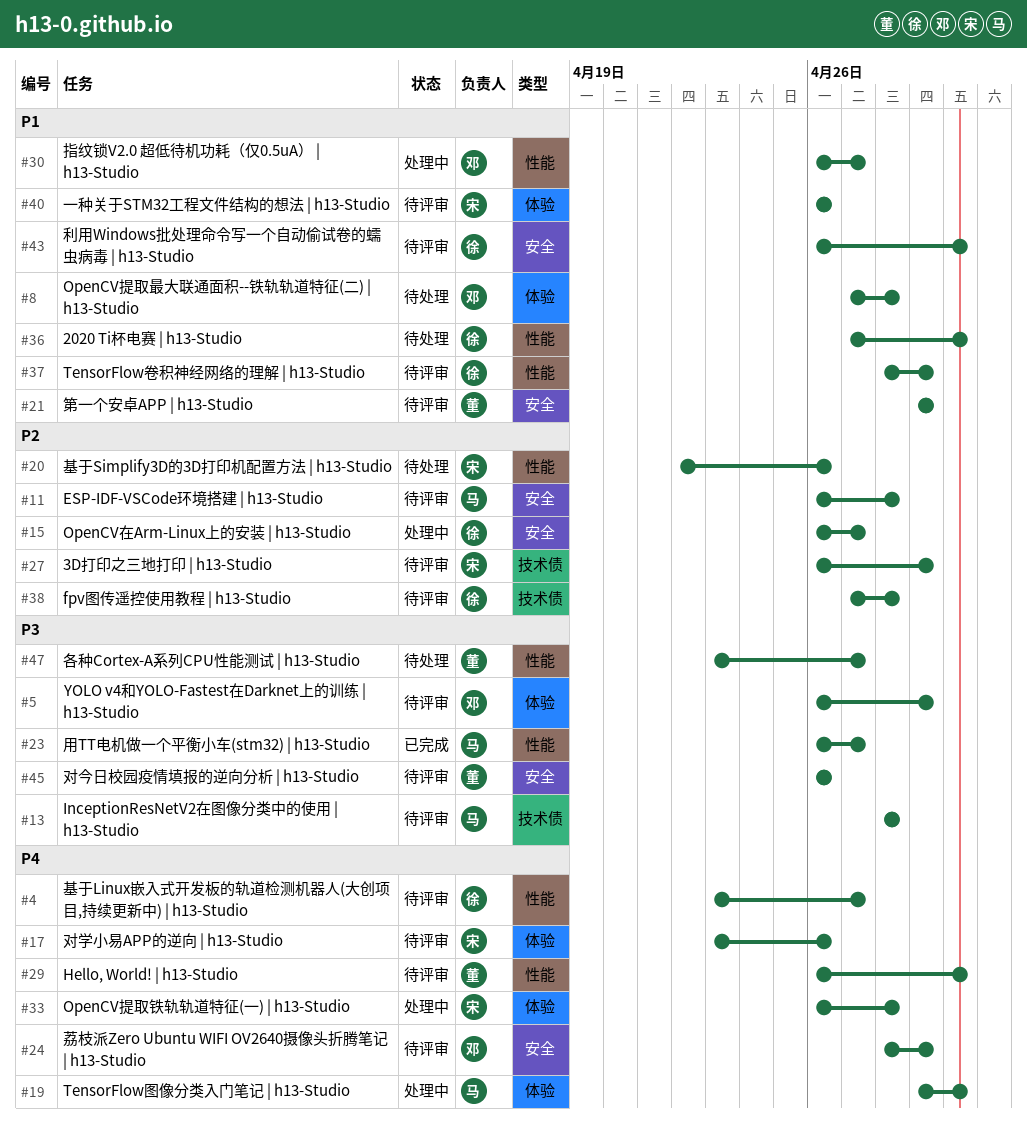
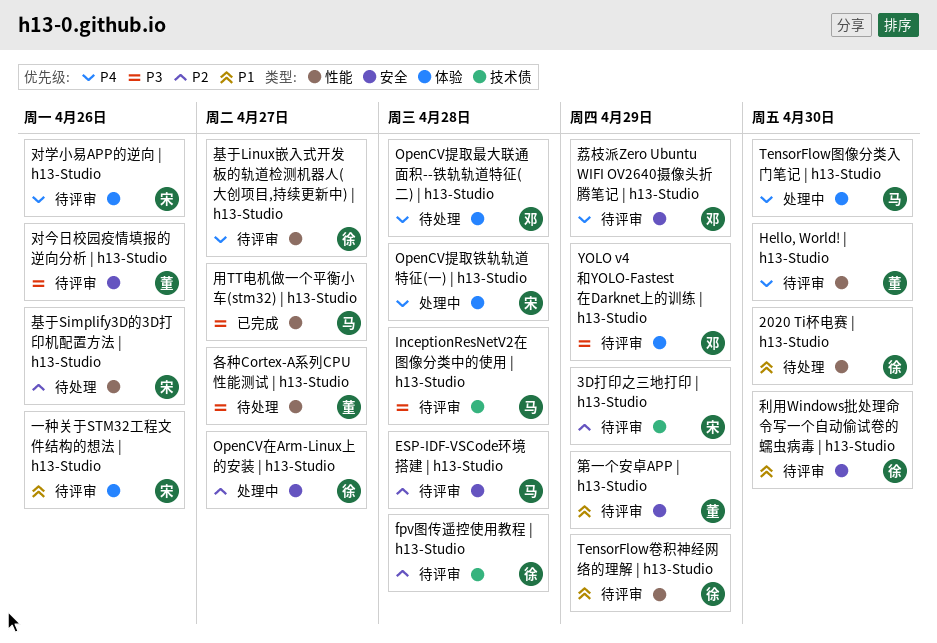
OpenCV提取最大联通面积--铁轨轨道特征(二) | h13-Studio, priority: P1 -> P4
指纹锁V2.0 超低待机功耗（仅0.5uA） | h13-Studio: present -> none

